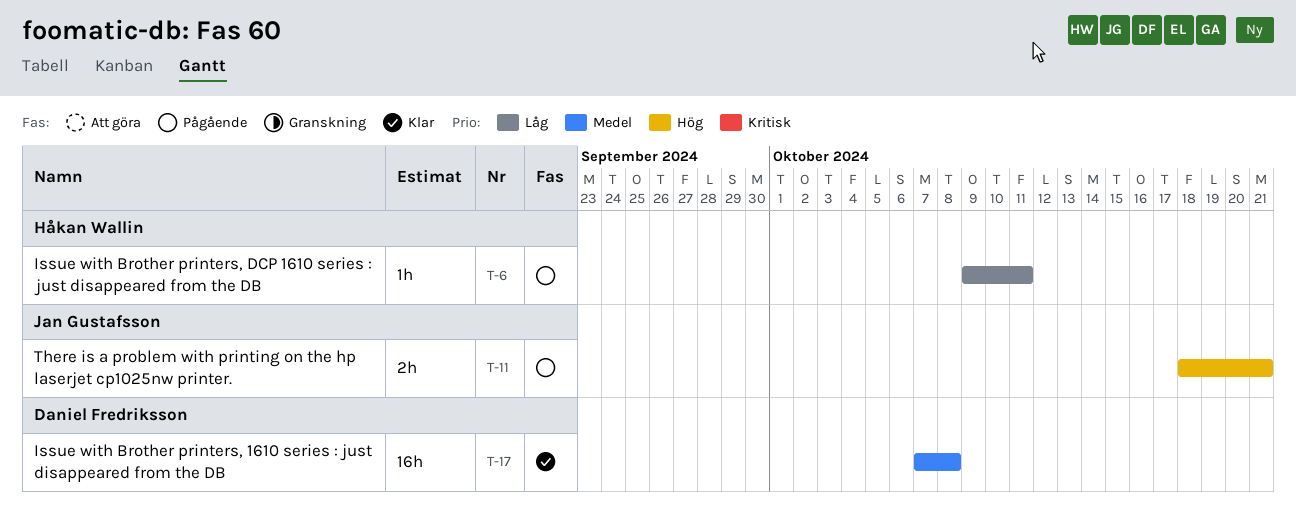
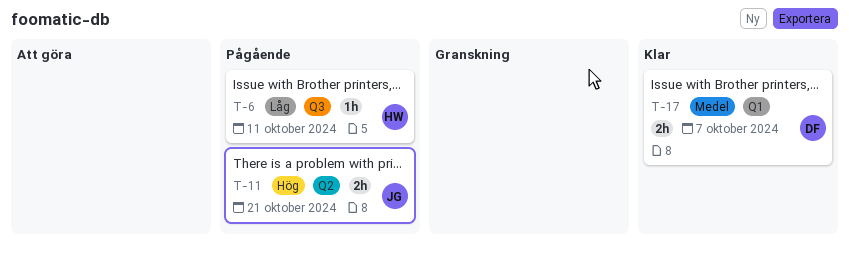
T-17, estimate: 16h -> 2h
T-17, due: Oct 8 -> Oct 7

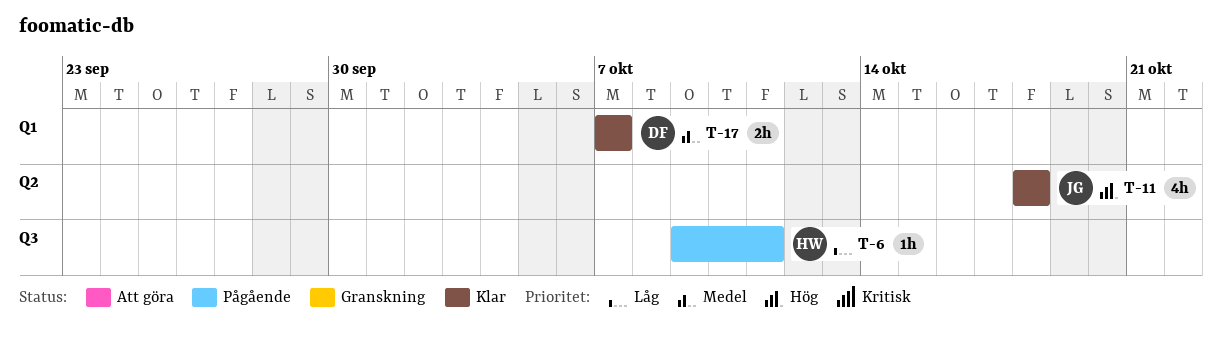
T-11, status: Pågående -> Klar
T-11, estimate: 2h -> 4h
T-11, due: Oct 21 -> Oct 18

